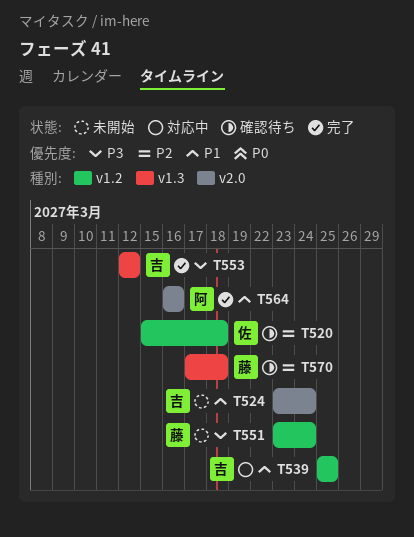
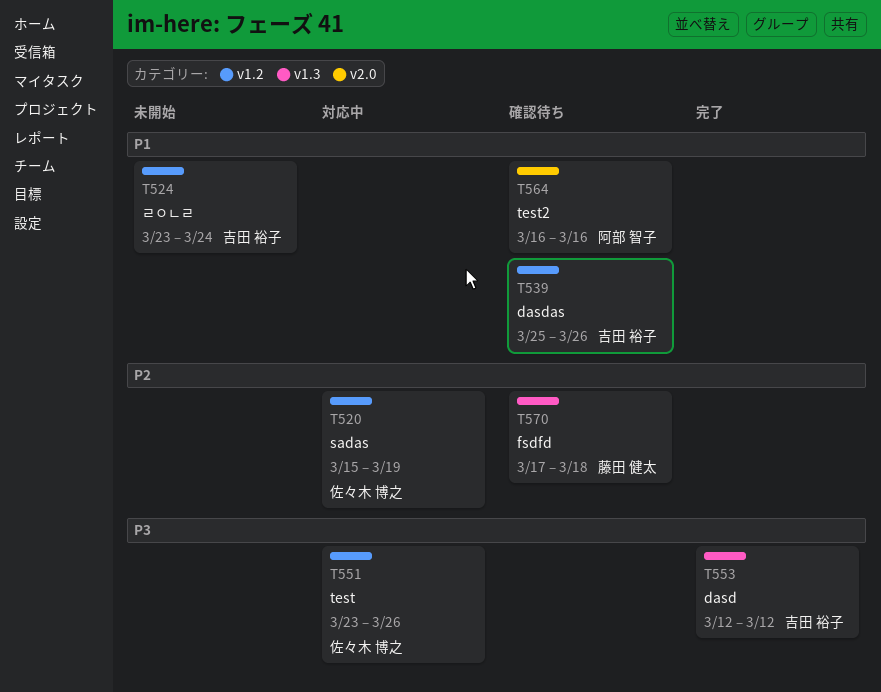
T520, status: 確認待ち -> 対応中
T520, due: Mar 18 -> Mar 19
T524, label: v2.0 -> v1.2
T539, status: 対応中 -> 確認待ち
T539, due: Mar 25 -> Mar 26
T551, status: 未開始 -> 対応中
T551, owner: 藤田 健太 -> 佐々木 博之
T551, due: Mar 24 -> Mar 26
T564, status: 完了 -> 確認待ち

